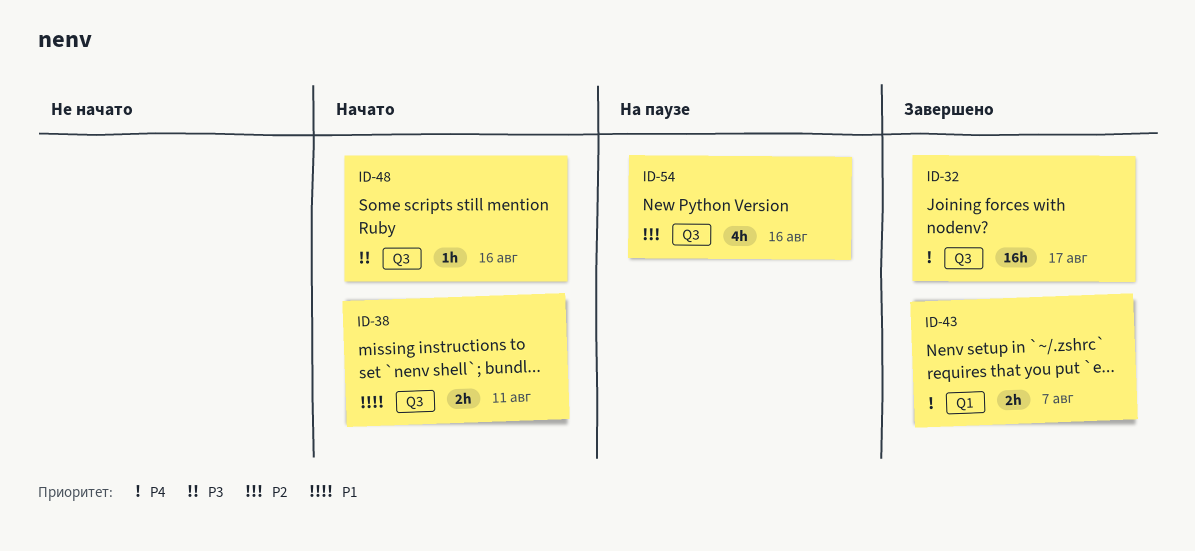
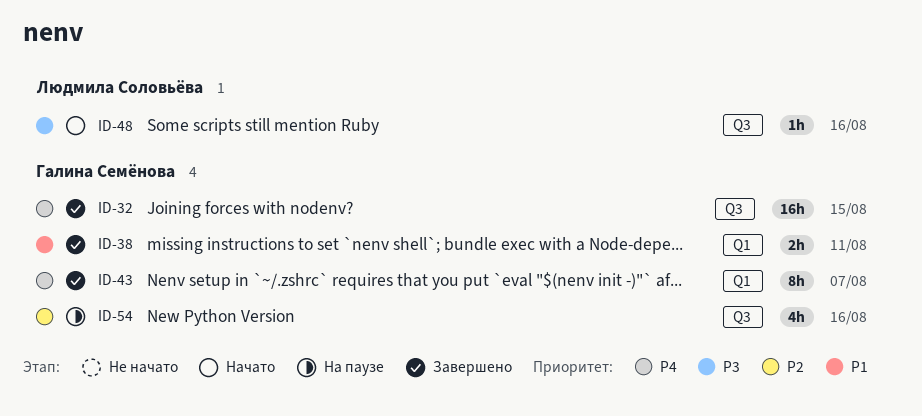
ID-32, due: Aug 17 -> Aug 15
ID-38, status: Начато -> Завершено
ID-38, label: Q3 -> Q1
ID-43, estimate: 2h -> 8h

